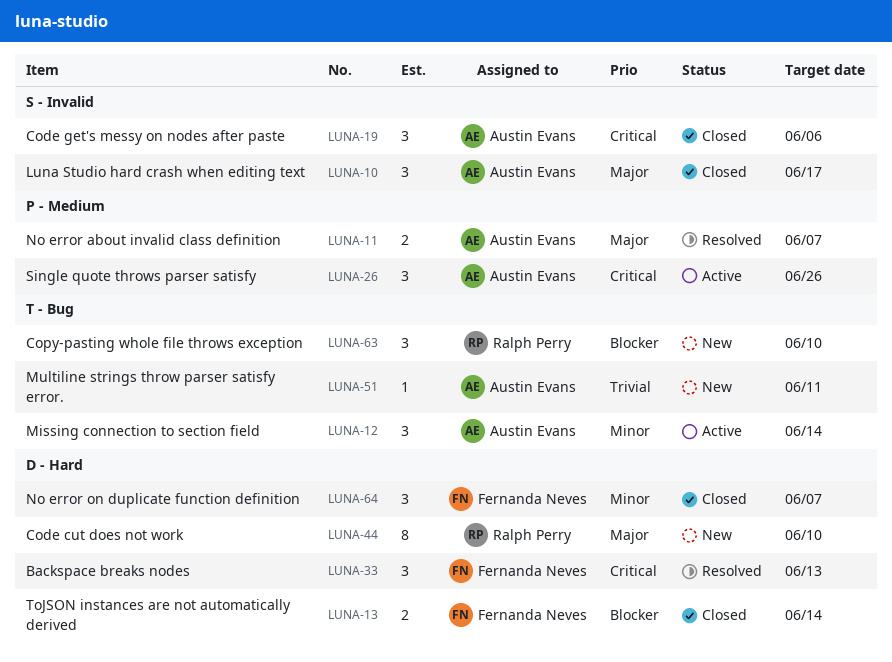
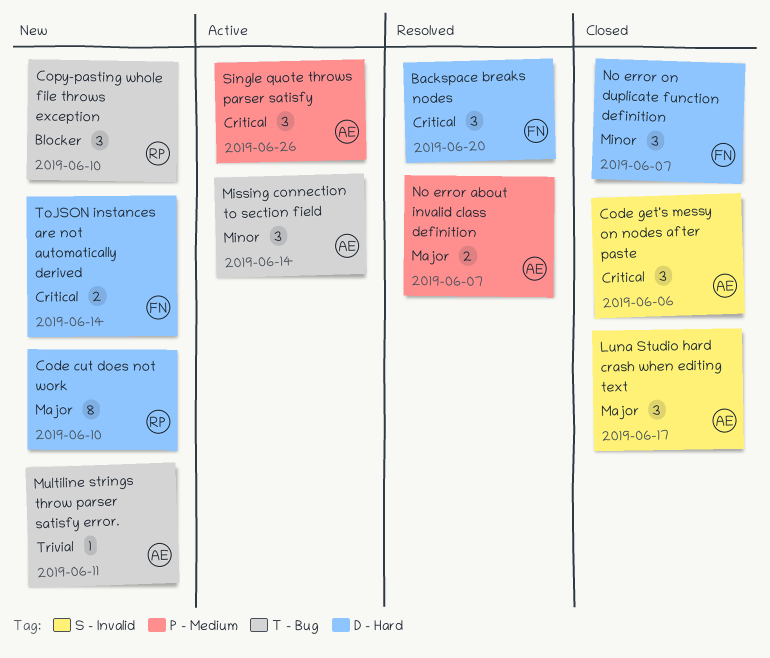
Backspace breaks nodes, due: Jun 13 -> Jun 20
ToJSON instances are not automatically derived, status: Closed -> New
ToJSON instances are not automatically derived, priority: Blocker -> Critical

